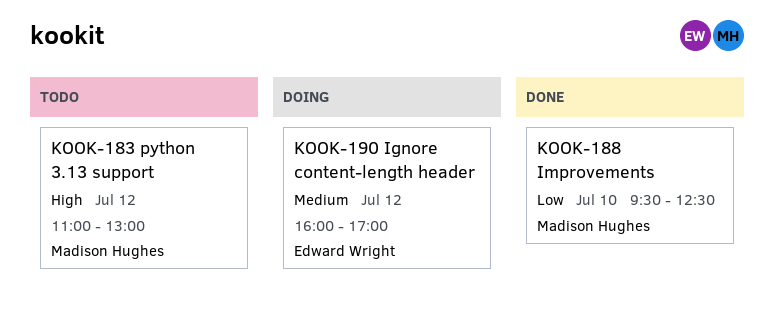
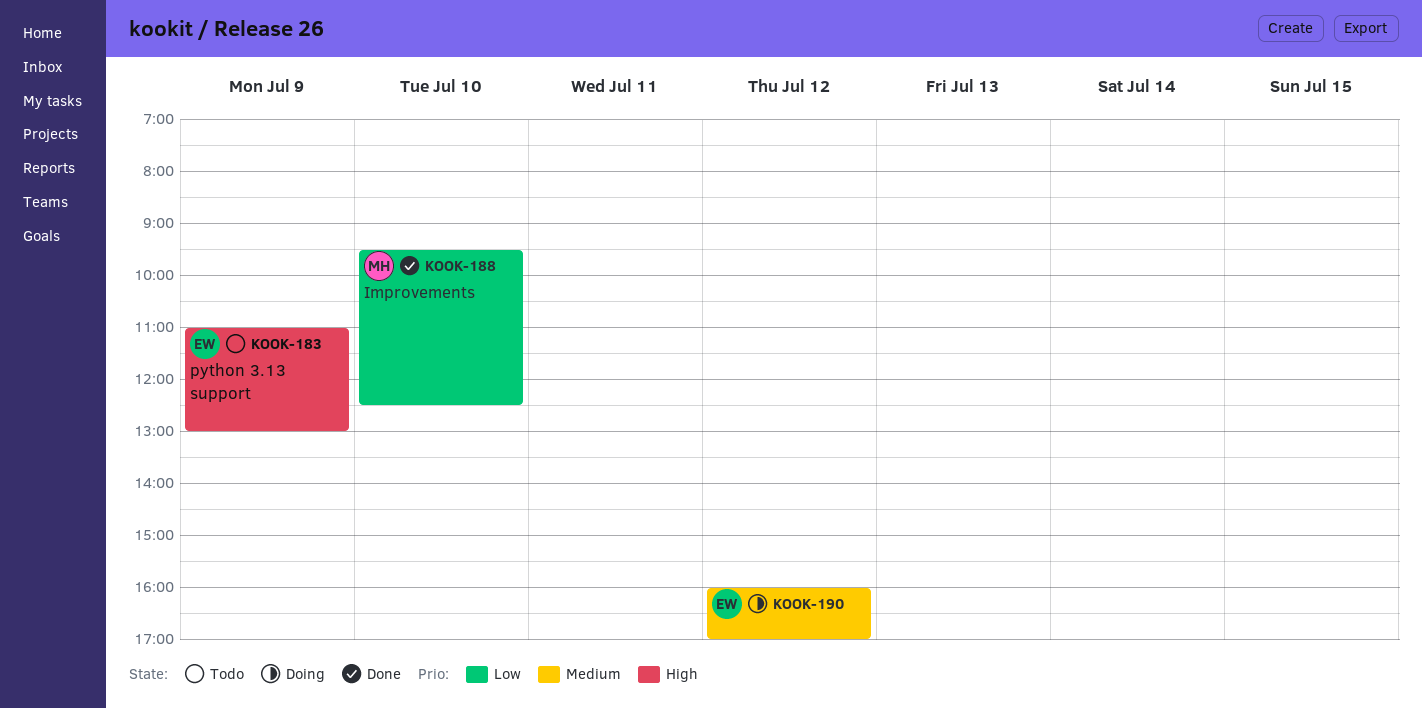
KOOK-183, owner: Madison Hughes -> Edward Wright
KOOK-183, day: Jul 12 -> Jul 9

